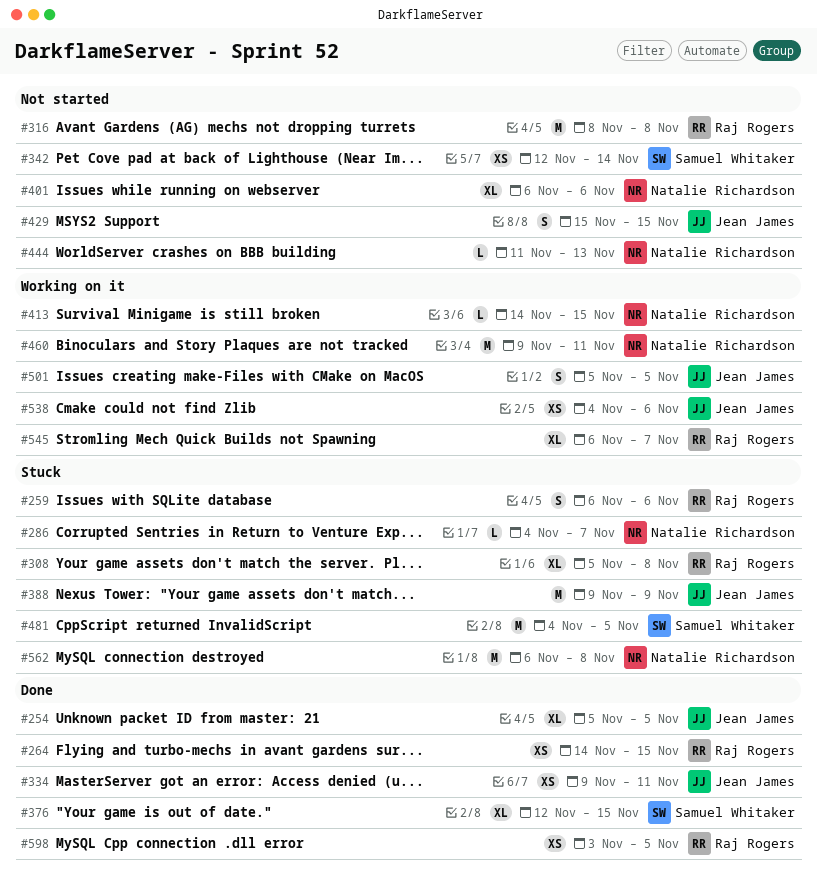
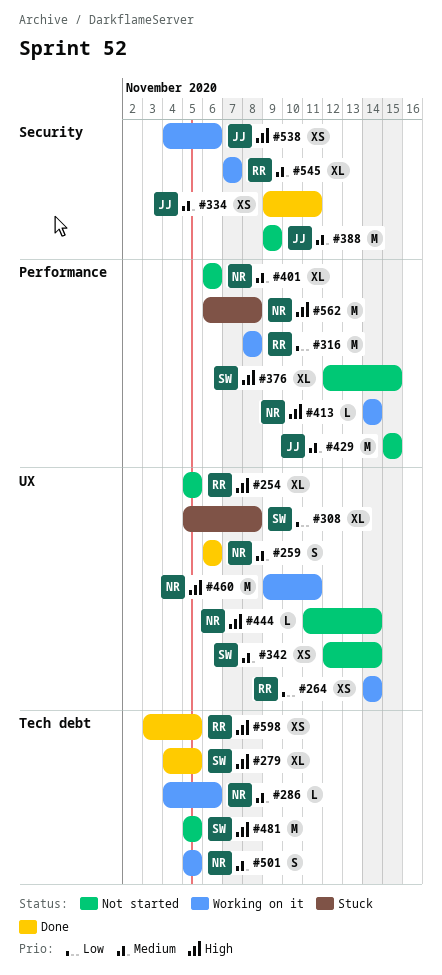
#254, status: Done -> Not started
#254, owner: Jean James -> Raj Rogers
#259, status: Stuck -> Done
#259, owner: Raj Rogers -> Natalie Richardson
#264, status: Done -> Working on it
#264, due: Nov 15 -> Nov 14
#279: none -> present
#286, status: Stuck -> Working on it
#286, due: Nov 7 -> Nov 6
#308, owner: Raj Rogers -> Samuel Whitaker
#316, status: Not started -> Working on it
#376, status: Done -> Not started
#388, status: Stuck -> Not started
#413, due: Nov 15 -> Nov 14
#429, estimate: S -> M
#444, due: Nov 13 -> Nov 14
#481, status: Stuck -> Not started
#481, start: Nov 4 -> Nov 5
#501, owner: Jean James -> Natalie Richardson
#545, start: Nov 6 -> Nov 7

